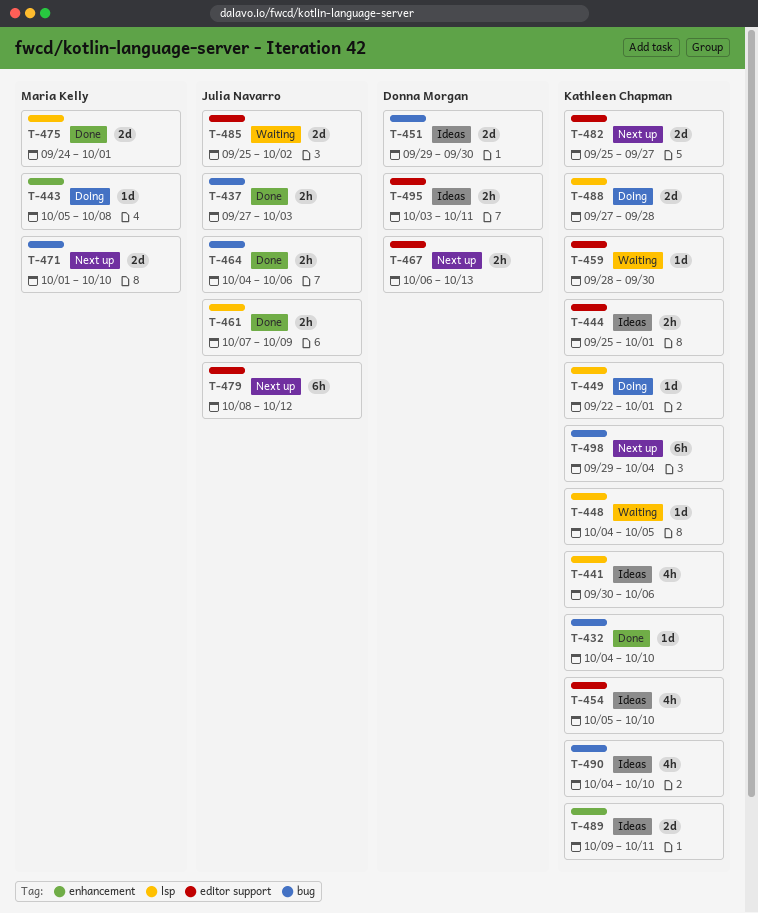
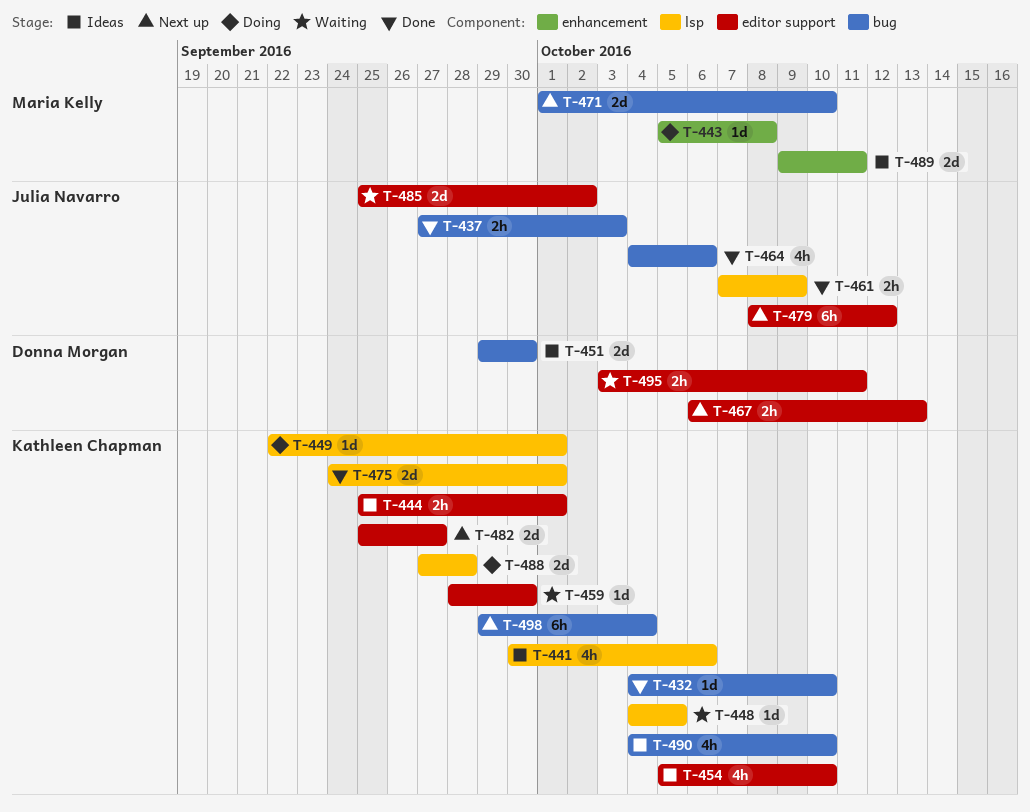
T-464, estimate: 2h -> 4h
T-475, owner: Maria Kelly -> Kathleen Chapman
T-489, owner: Kathleen Chapman -> Maria Kelly
T-495, status: Ideas -> Waiting

